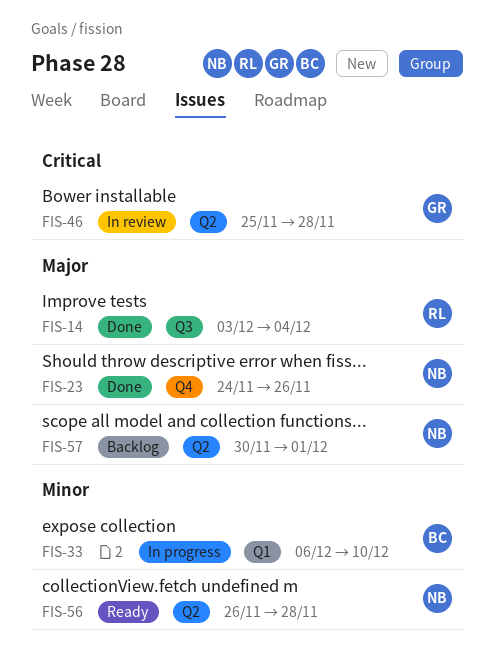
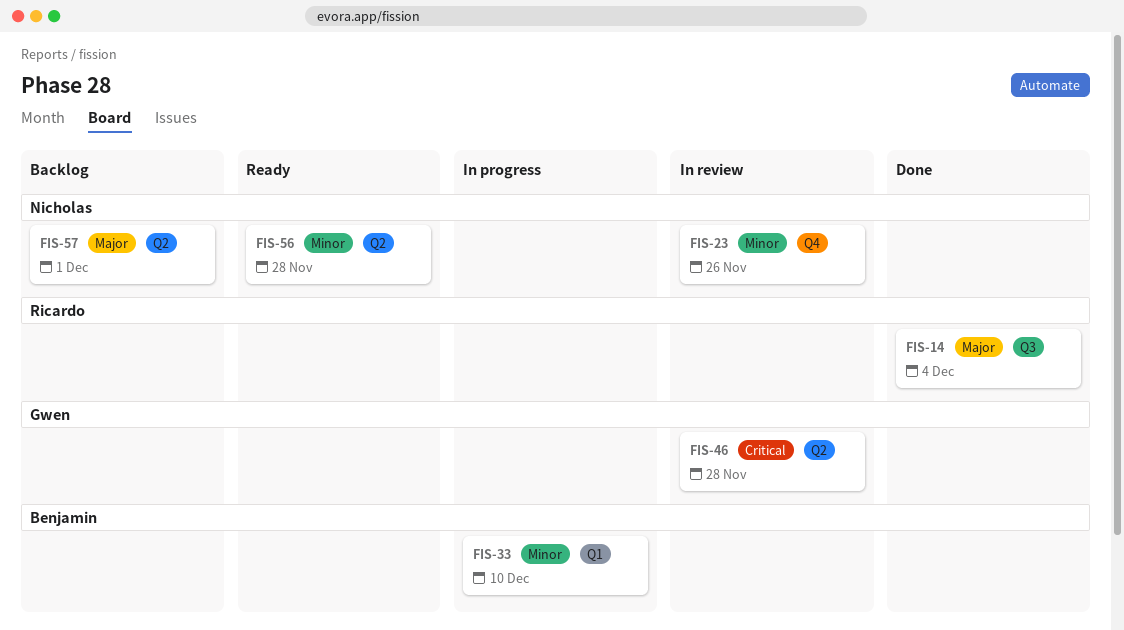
FIS-23, status: Done -> In review
FIS-23, priority: Major -> Minor

